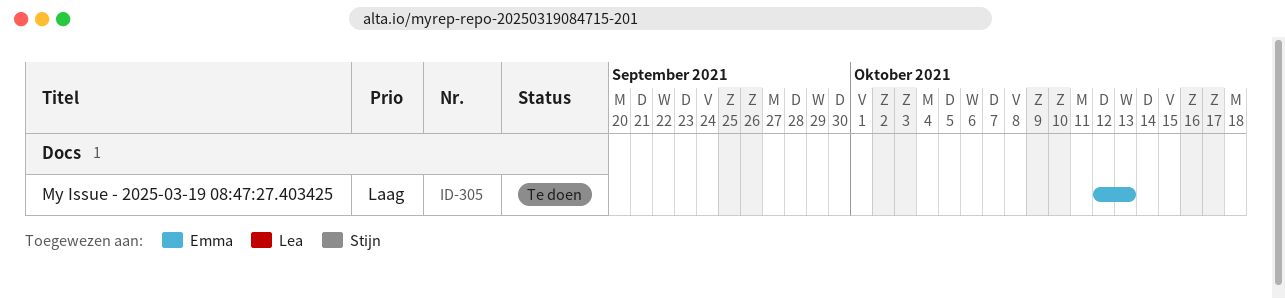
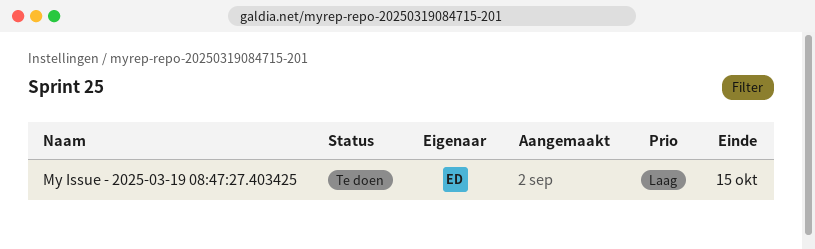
My Issue - 2025-03-19 08:47:27.403425, due: Oct 13 -> Oct 15

